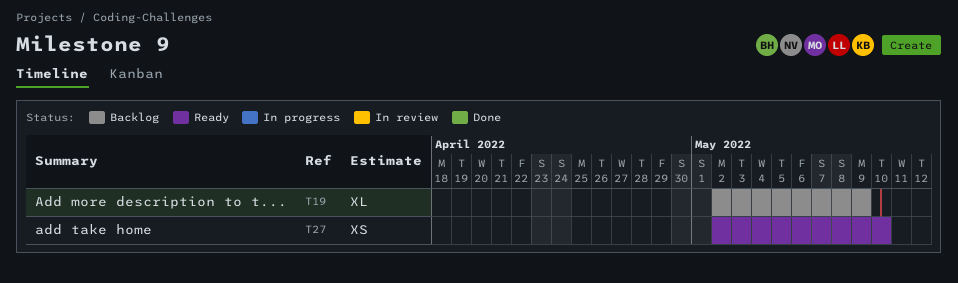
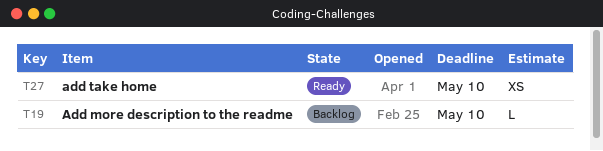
T19, estimate: XL -> L
T19, due: May 9 -> May 10

